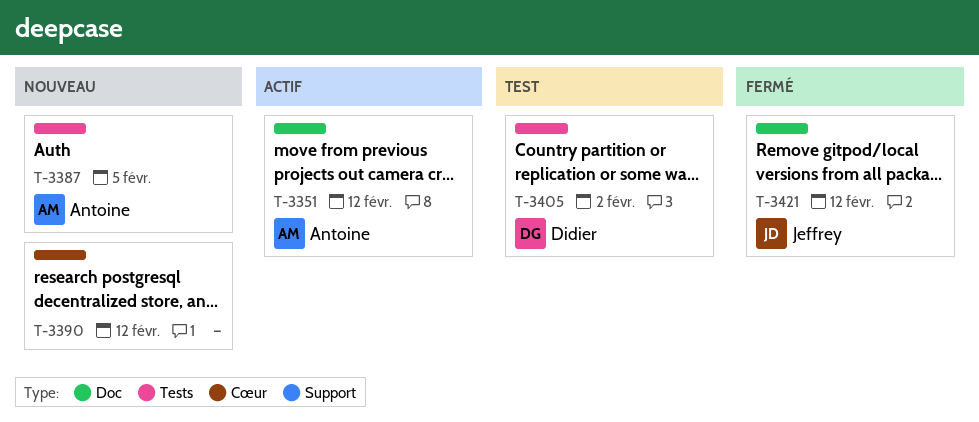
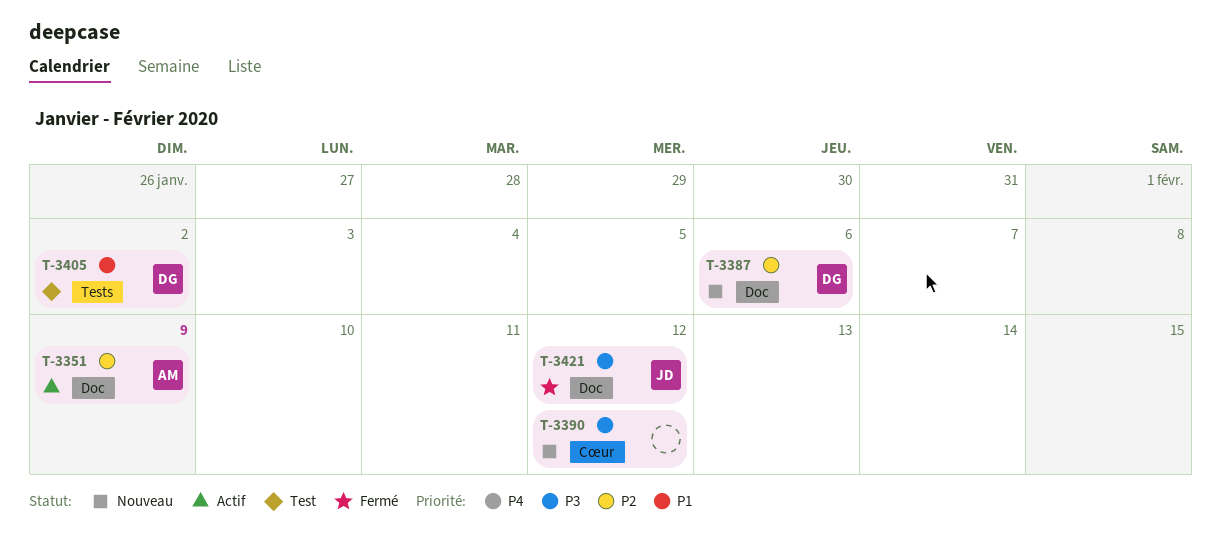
T-3351, due: Feb 12 -> Feb 9
T-3387, owner: Antoine -> Didier
T-3387, label: Tests -> Doc
T-3387, due: Feb 5 -> Feb 6

